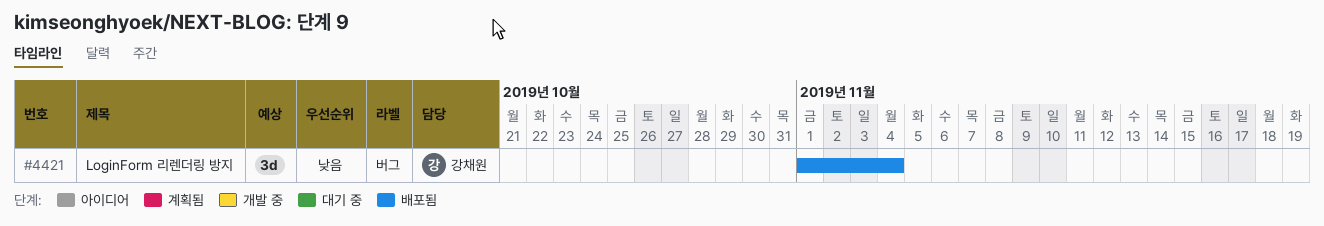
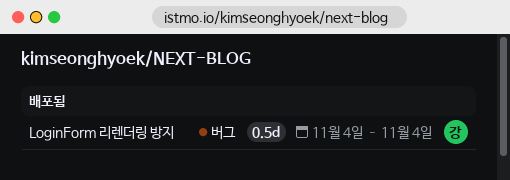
LoginForm 리렌더링 방지, estimate: 3d -> 0.5d
LoginForm 리렌더링 방지, start: Nov 1 -> Nov 4

